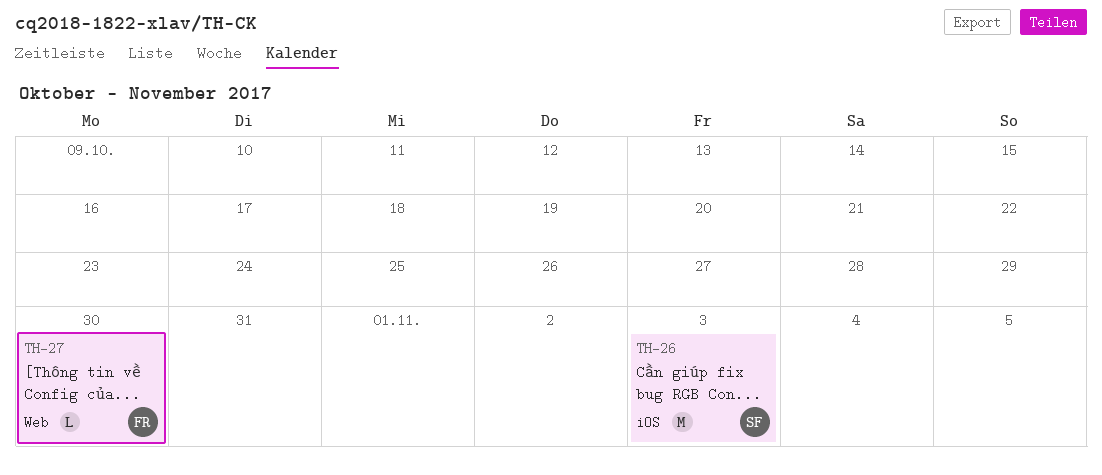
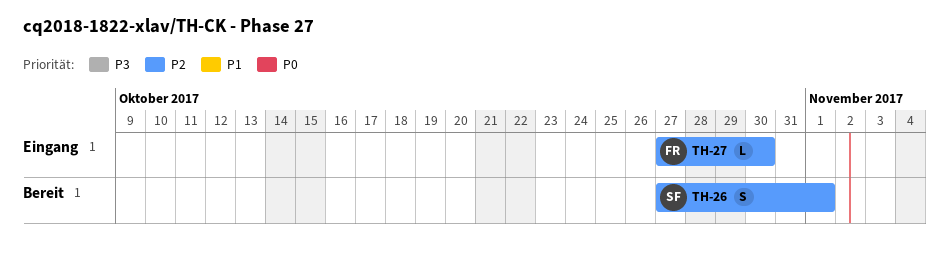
TH-26, estimate: M -> S
TH-26, due: Nov 3 -> Nov 1

